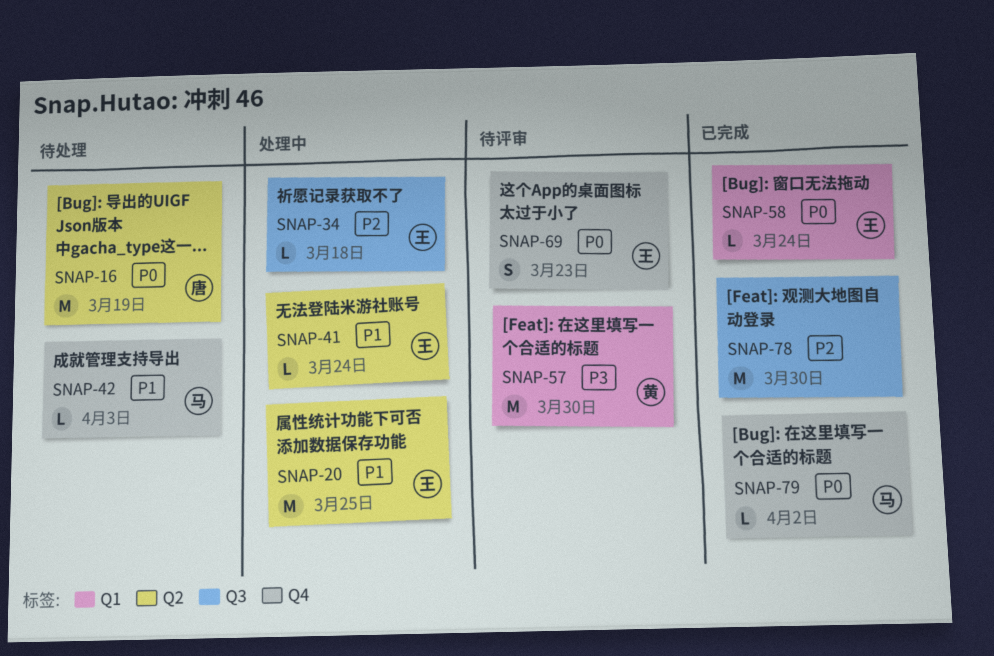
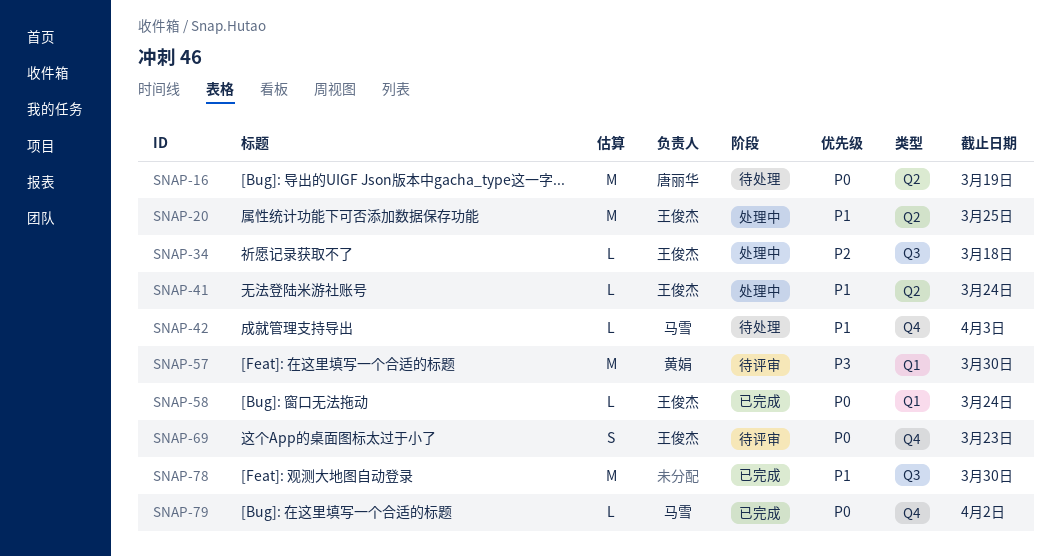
SNAP-78, priority: P2 -> P1

